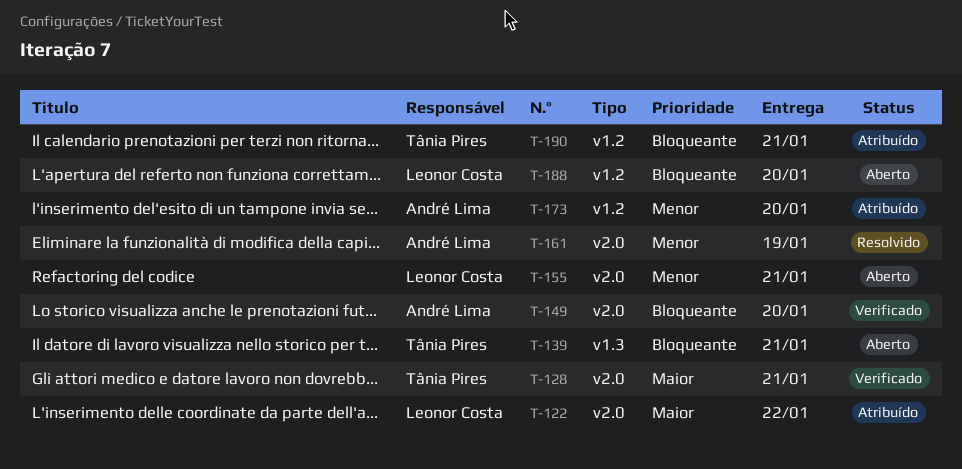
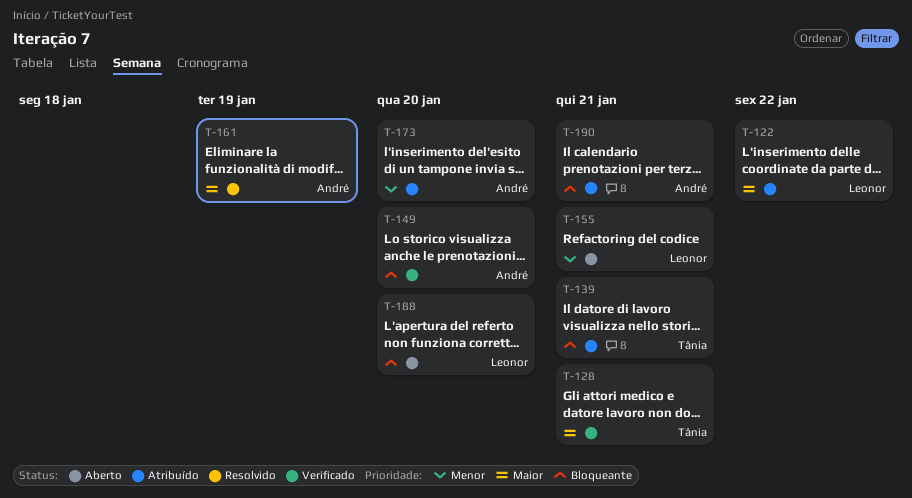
T-139, status: Aberto -> Atribuído
T-161, priority: Menor -> Maior
T-190, owner: Tânia Pires -> André Lima

